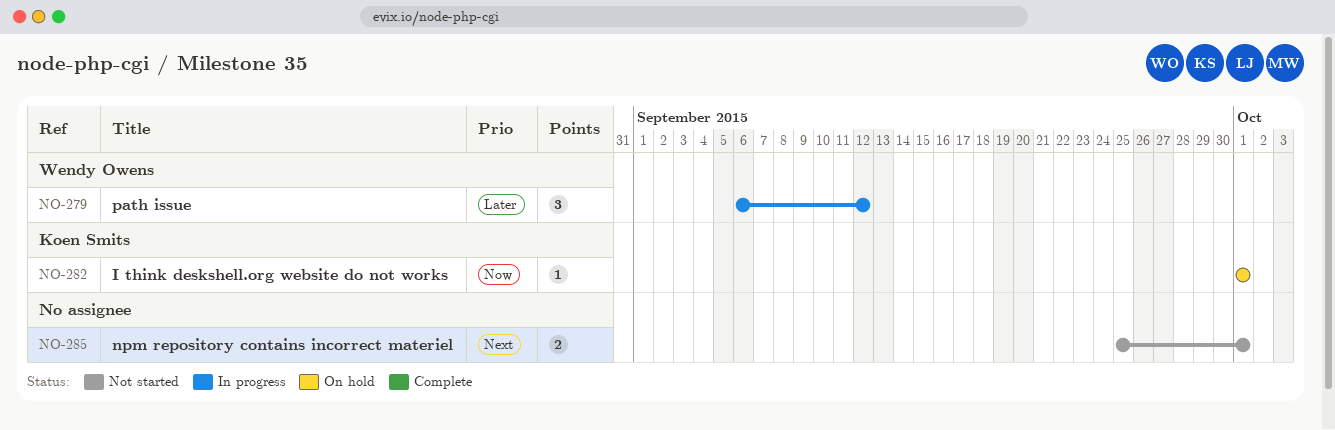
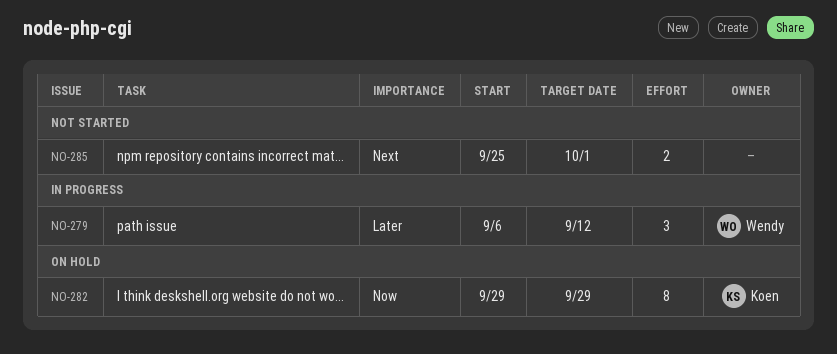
NO-282, estimate: 1 -> 8
NO-282, start: Oct 1 -> Sep 29
NO-282, due: Oct 1 -> Sep 29

